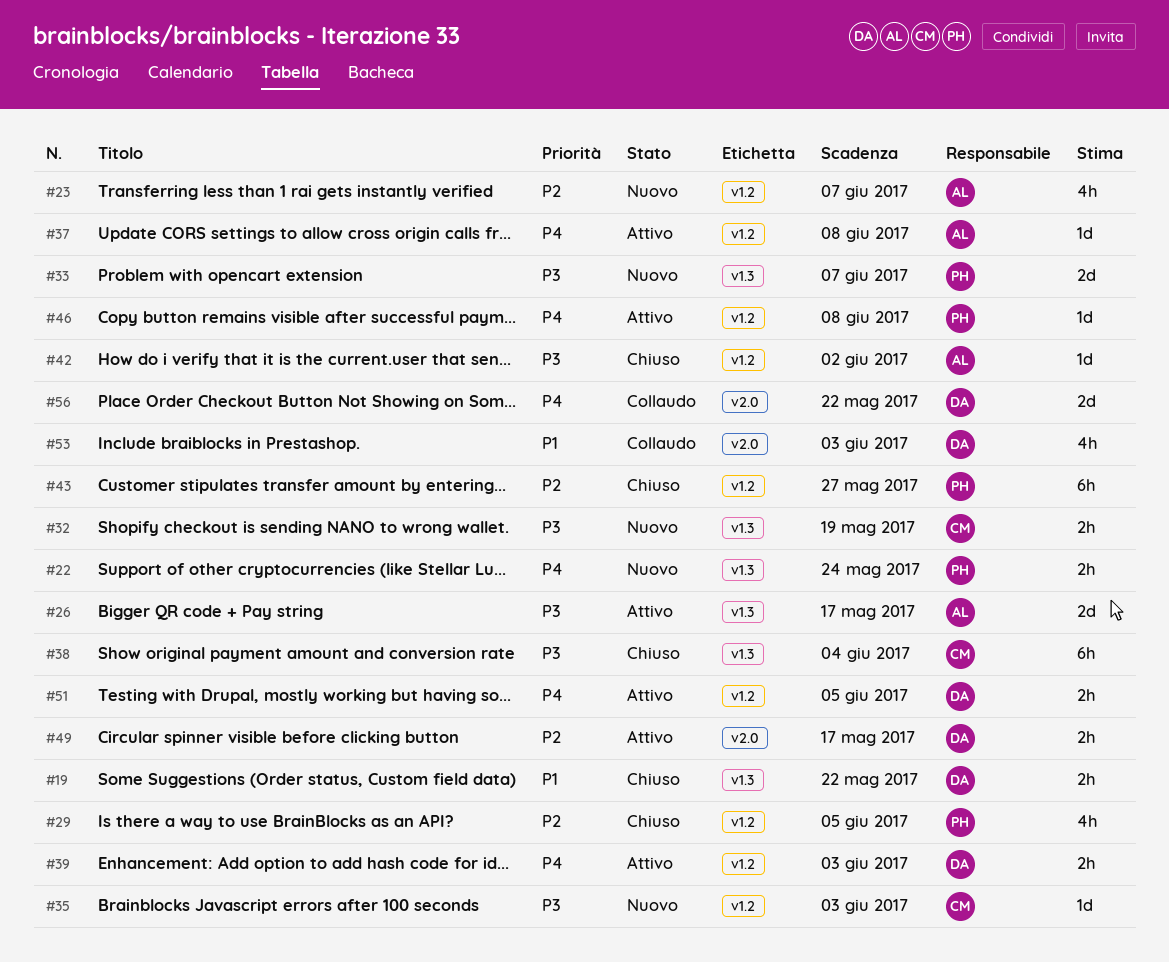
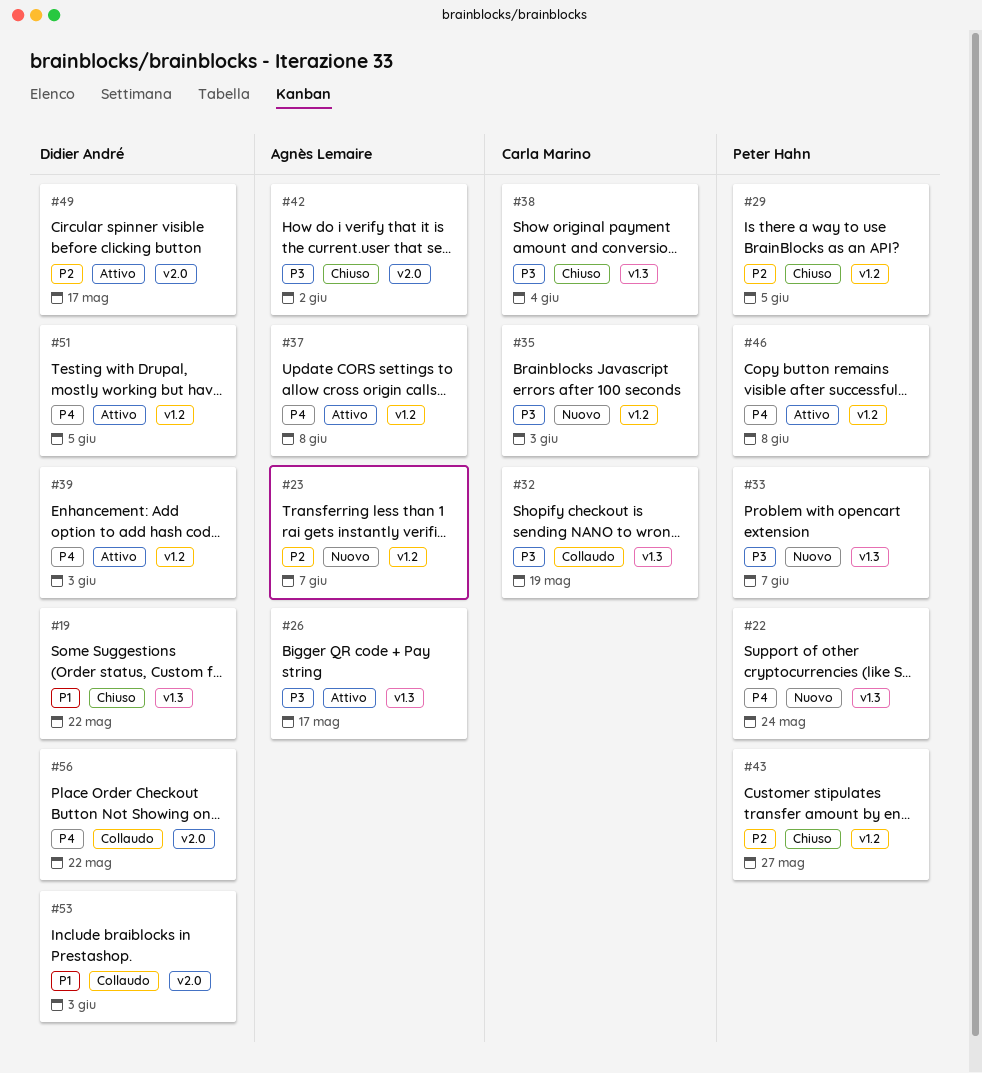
#32, status: Nuovo -> Collaudo
#42, label: v1.2 -> v2.0

